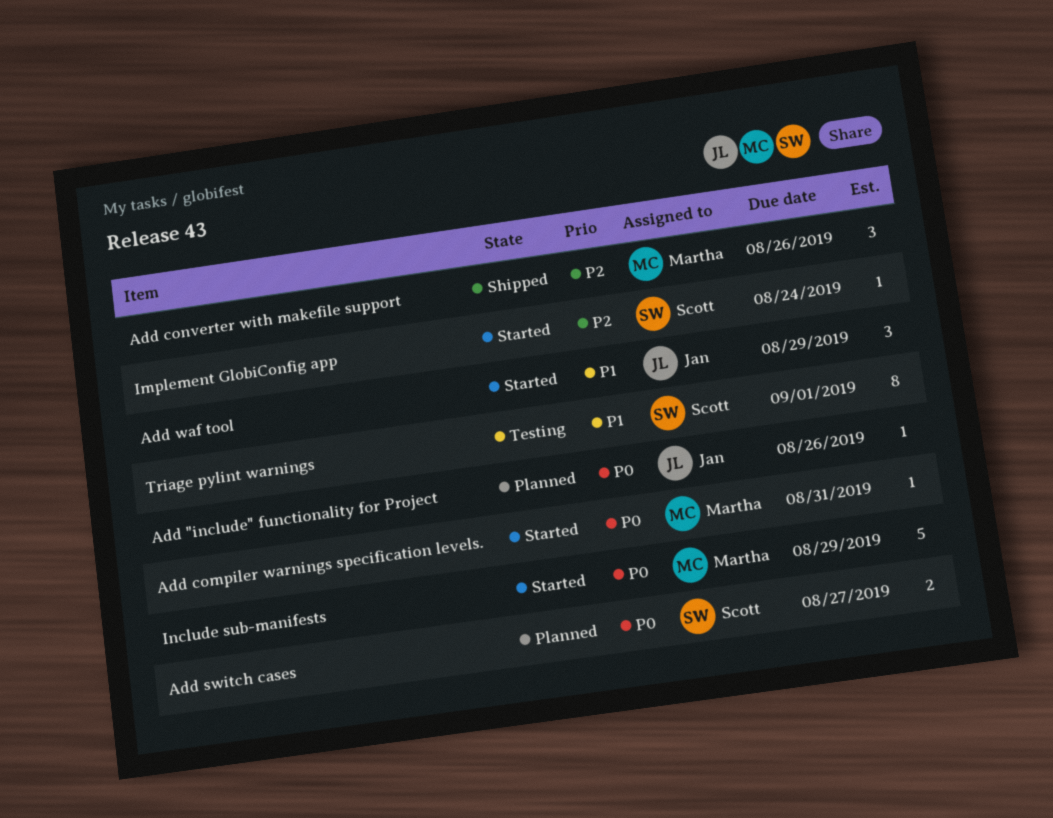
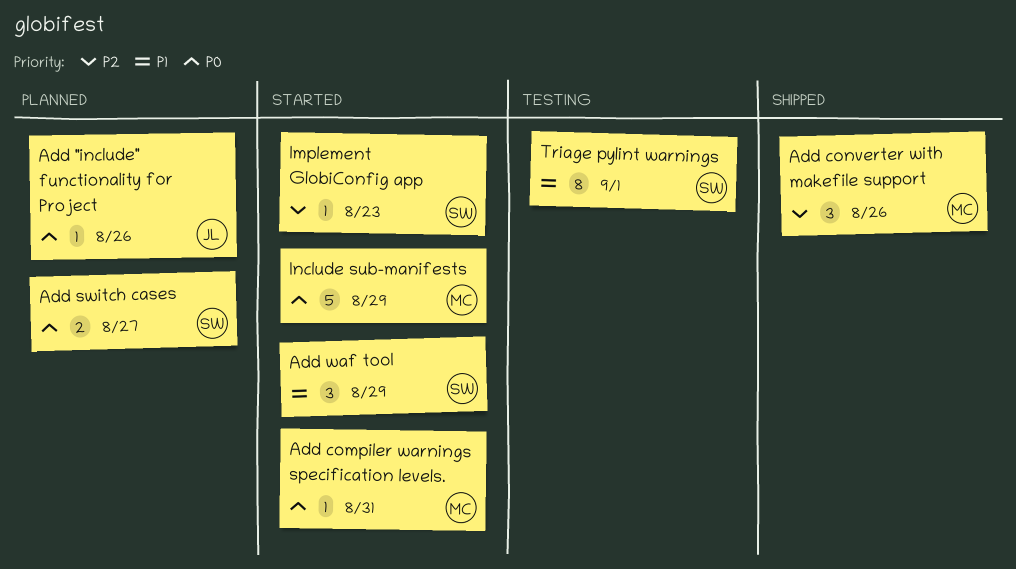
Add waf tool, owner: Jan -> Scott
Implement GlobiConfig app, due: Aug 24 -> Aug 23

